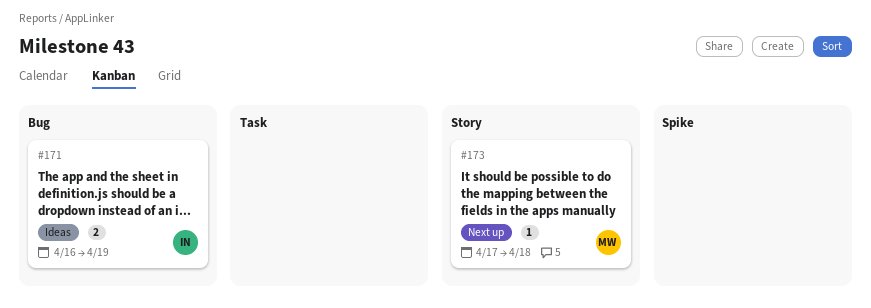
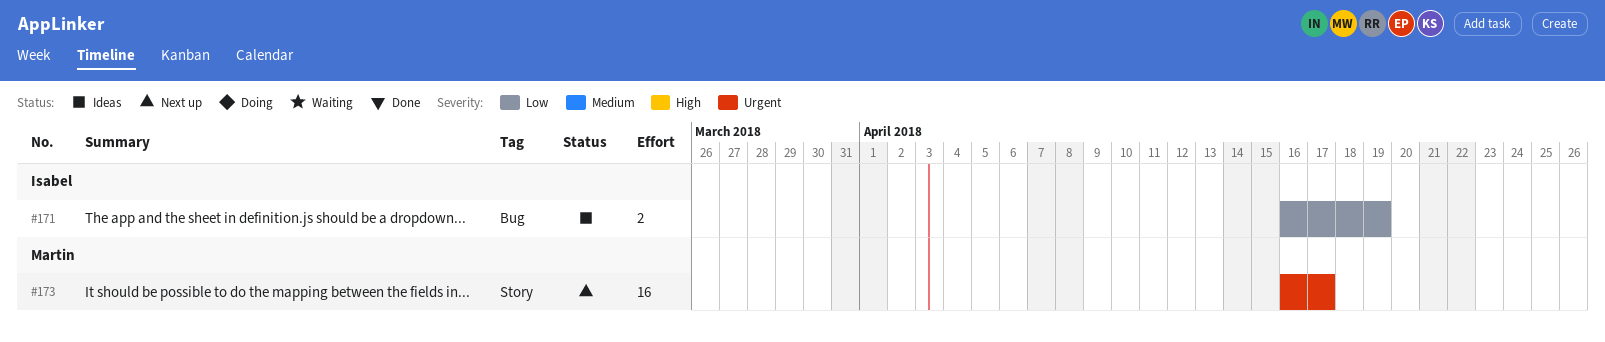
#173, estimate: 1 -> 16
#173, start: Apr 17 -> Apr 16
#173, due: Apr 18 -> Apr 17

